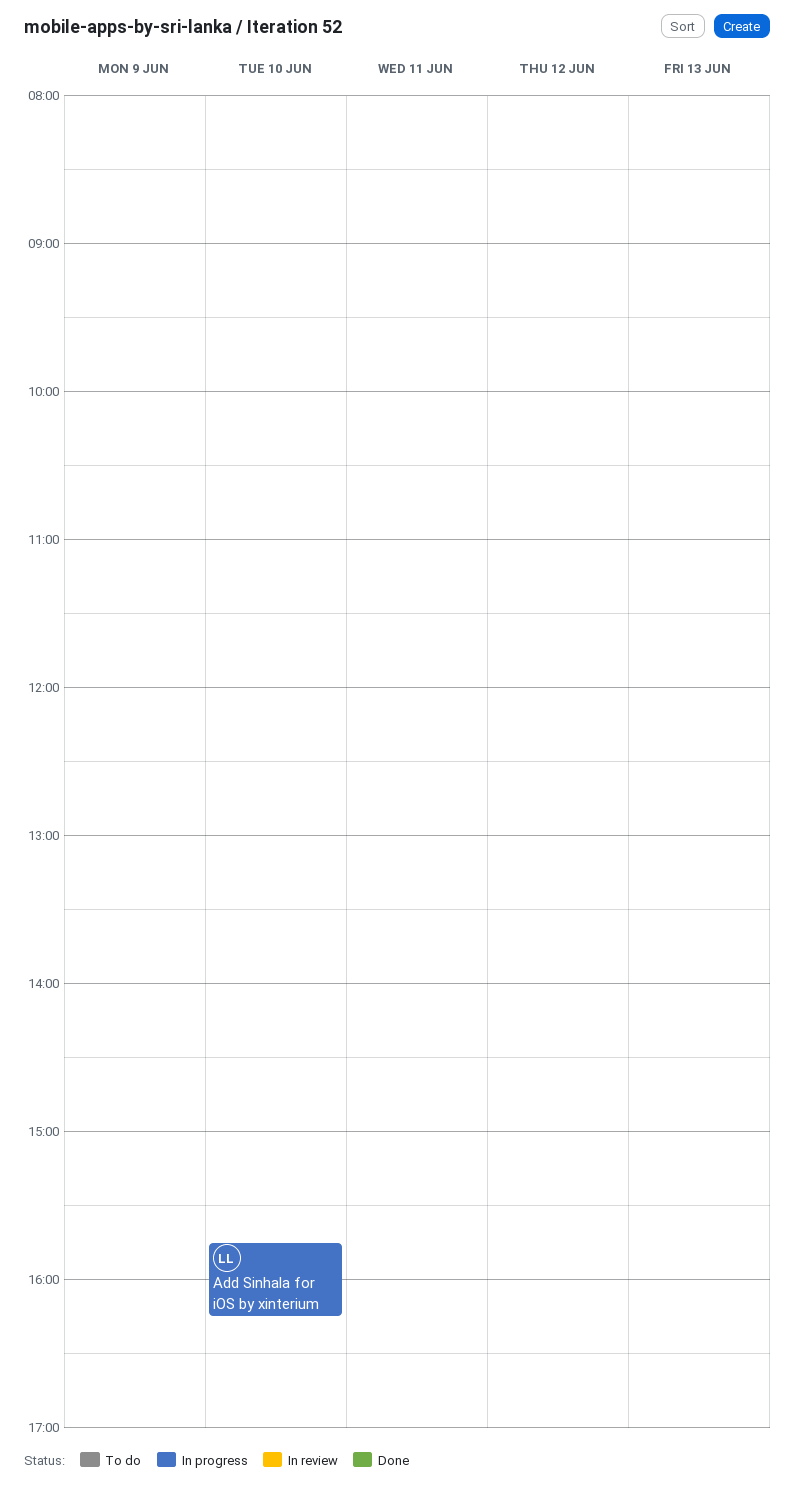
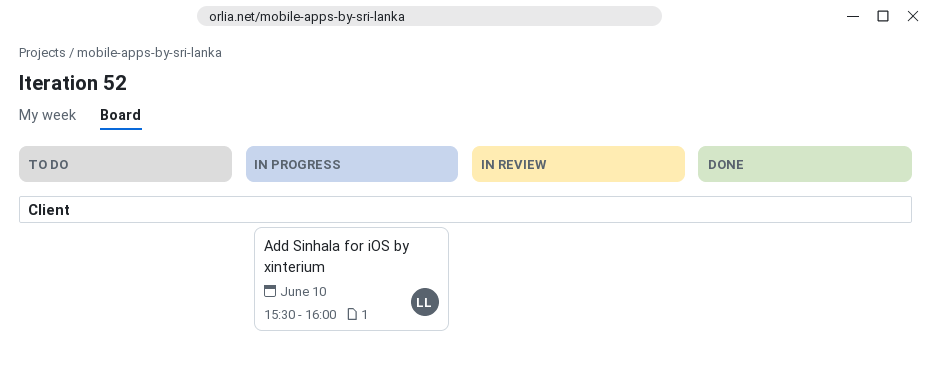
Add Sinhala for iOS by xinterium, begins: 15:45 -> 15:30
Add Sinhala for iOS by xinterium, ends: 16:15 -> 16:00

